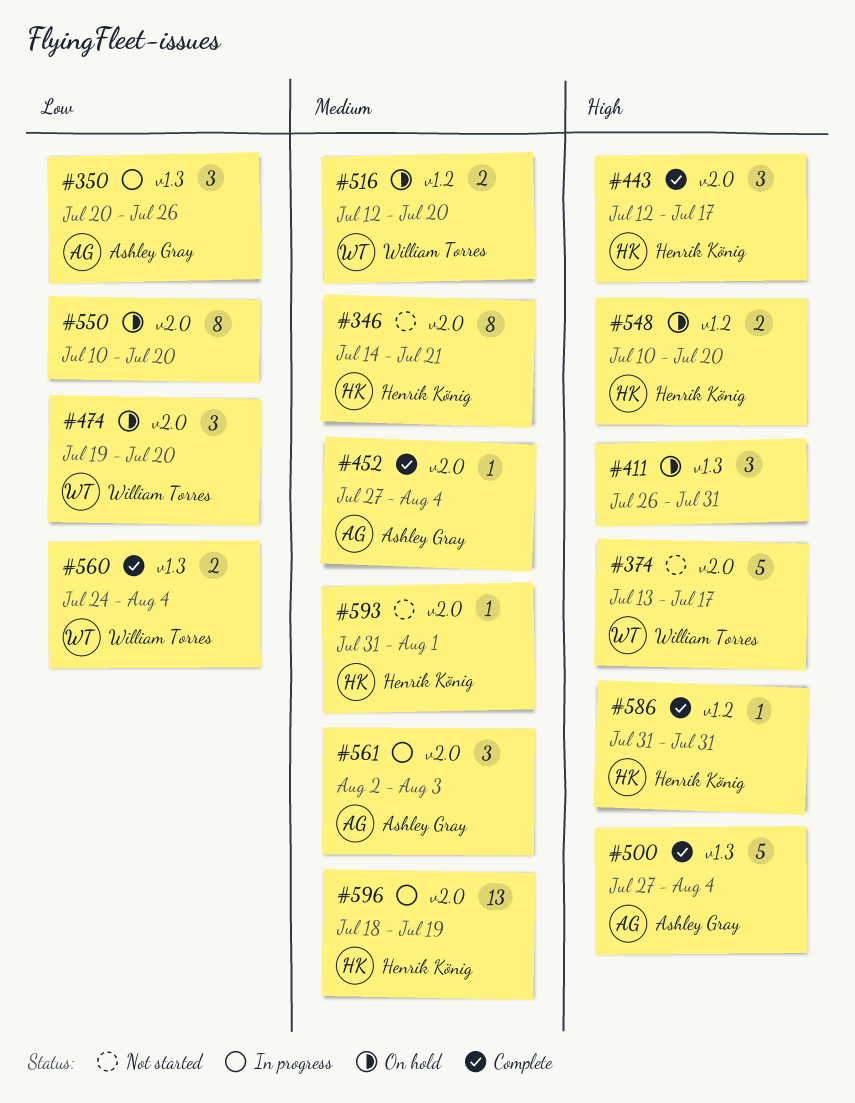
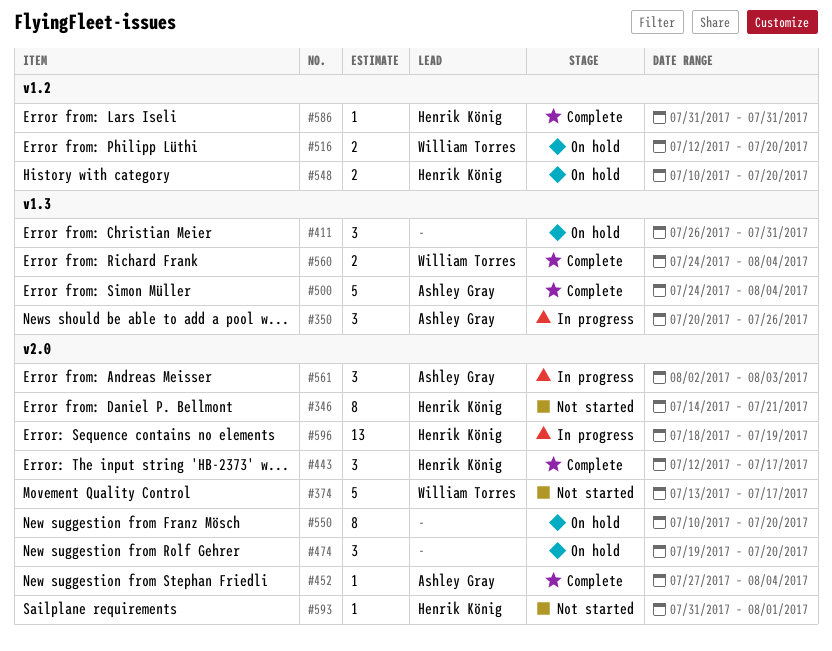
#474, owner: William Torres -> none
#500, start: Jul 27 -> Jul 24

